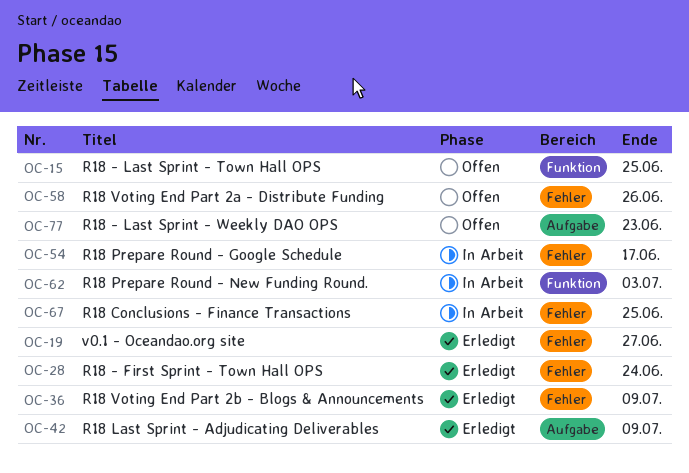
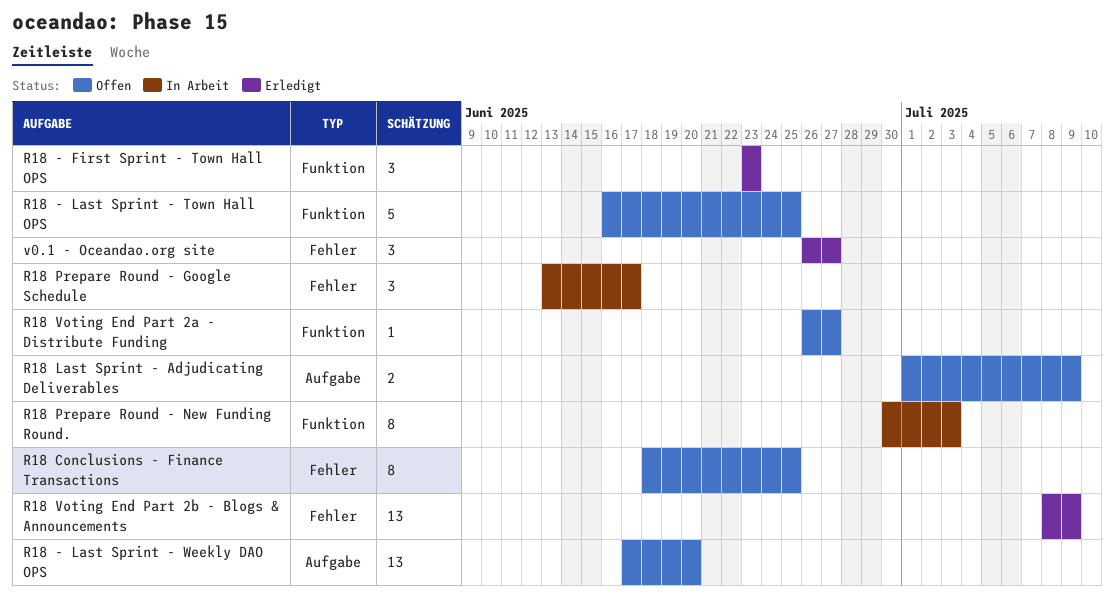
R18 - First Sprint - Town Hall OPS, label: Fehler -> Funktion
R18 - First Sprint - Town Hall OPS, due: Jun 24 -> Jun 23
R18 - Last Sprint - Weekly DAO OPS, due: Jun 23 -> Jun 20
R18 Conclusions - Finance Transactions, status: In Arbeit -> Offen
R18 Last Sprint - Adjudicating Deliverables, status: Erledigt -> Offen
R18 Voting End Part 2a - Distribute Funding, label: Fehler -> Funktion
R18 Voting End Part 2a - Distribute Funding, due: Jun 26 -> Jun 27

